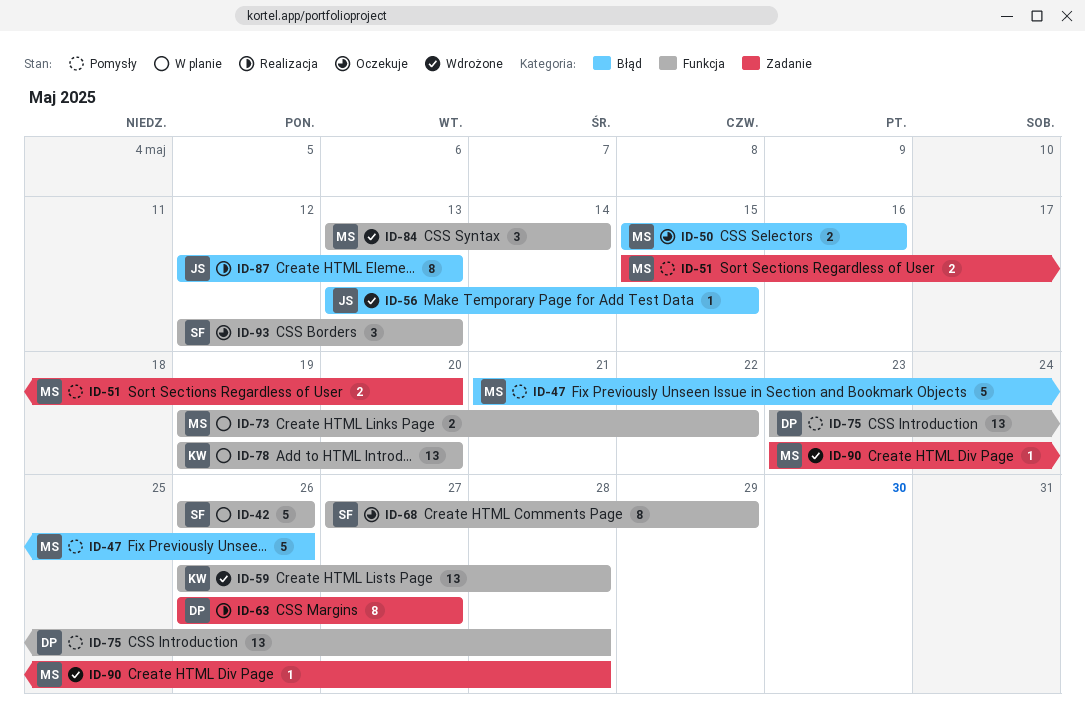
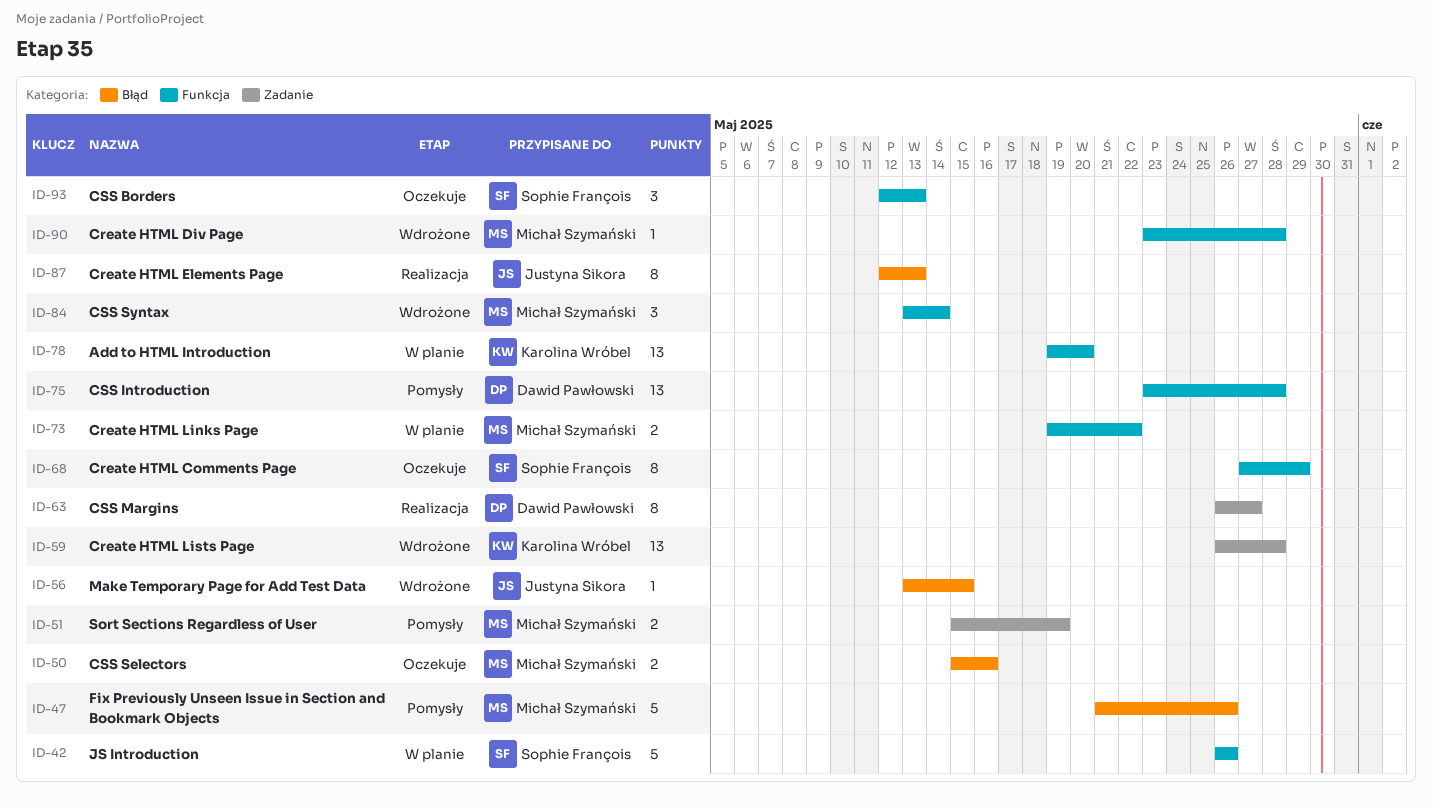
ID-51, due: May 20 -> May 19
ID-59, label: Funkcja -> Zadanie
ID-90, label: Zadanie -> Funkcja

